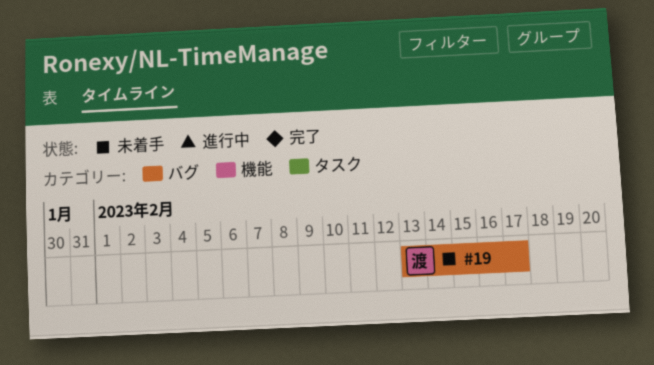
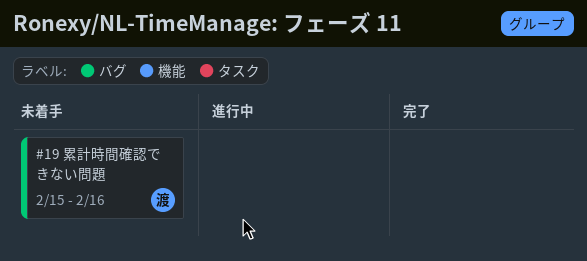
#19, start: Feb 13 -> Feb 15
#19, due: Feb 17 -> Feb 16

